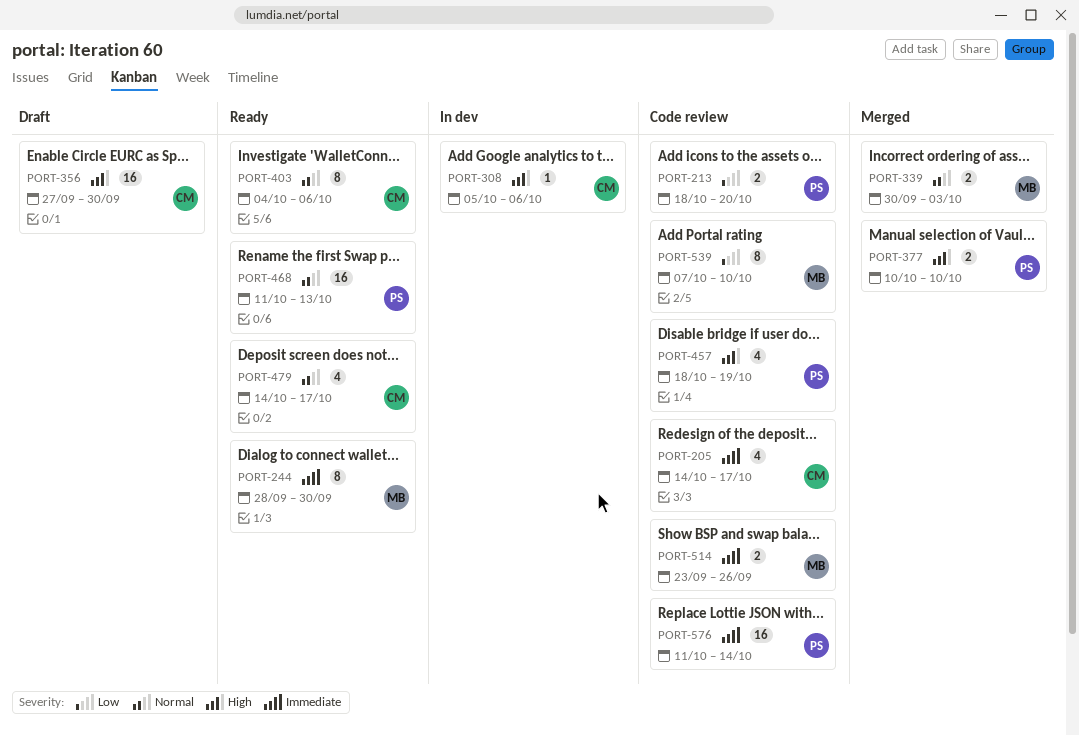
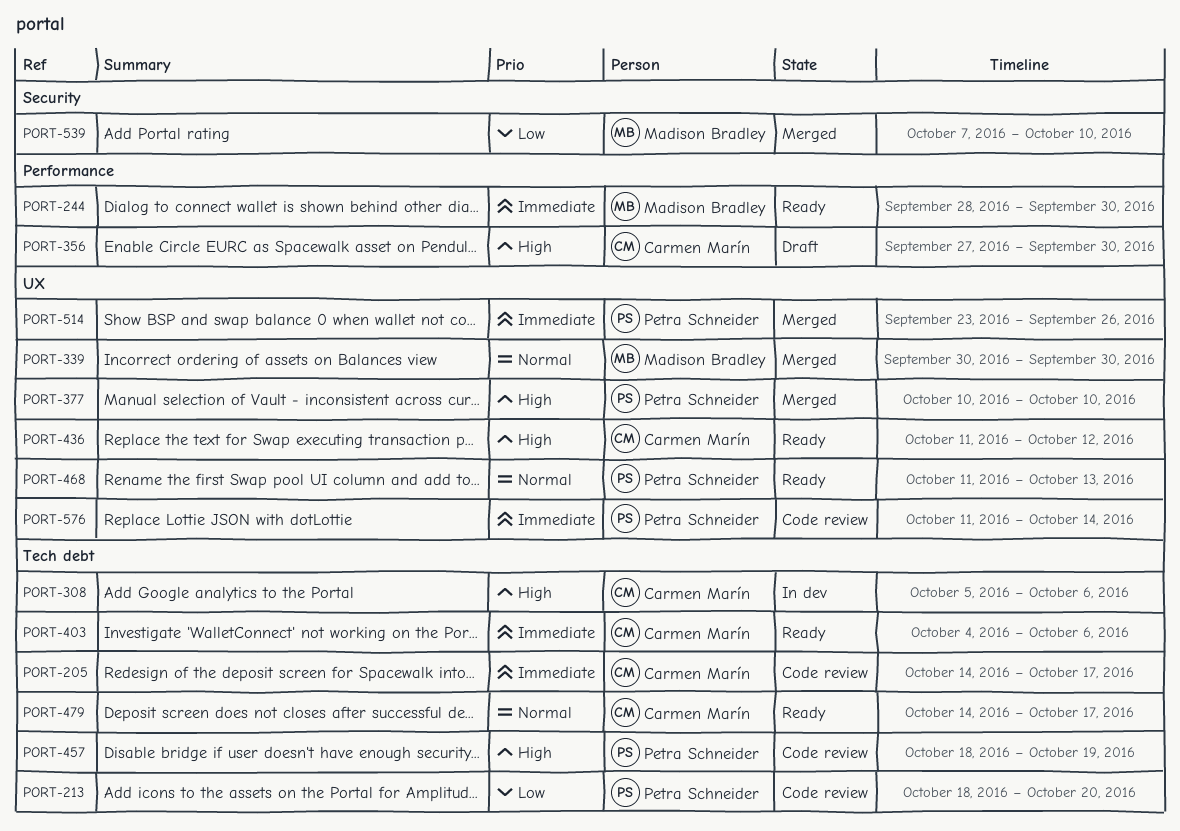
PORT-339, due: Oct 3 -> Sep 30
PORT-403, priority: Normal -> Immediate
PORT-436: none -> present
PORT-514, status: Code review -> Merged
PORT-514, owner: Madison Bradley -> Petra Schneider
PORT-539, status: Code review -> Merged

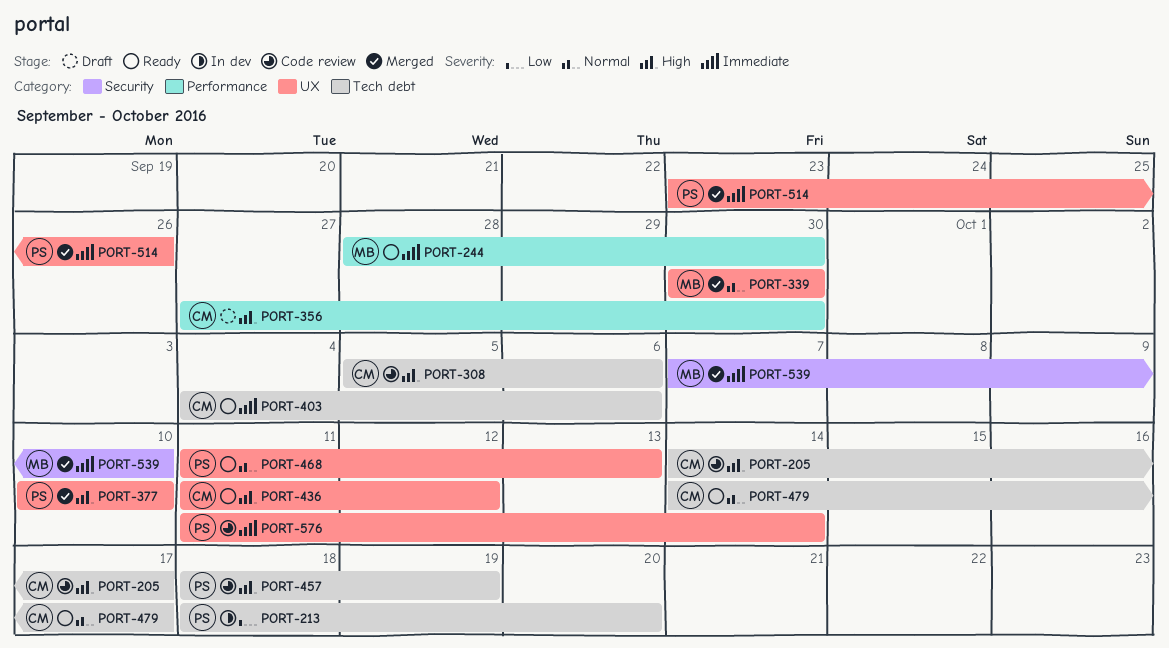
PORT-205, priority: Immediate -> High
PORT-213, status: Code review -> In dev
PORT-308, status: In dev -> Code review
PORT-539, priority: Low -> Immediate

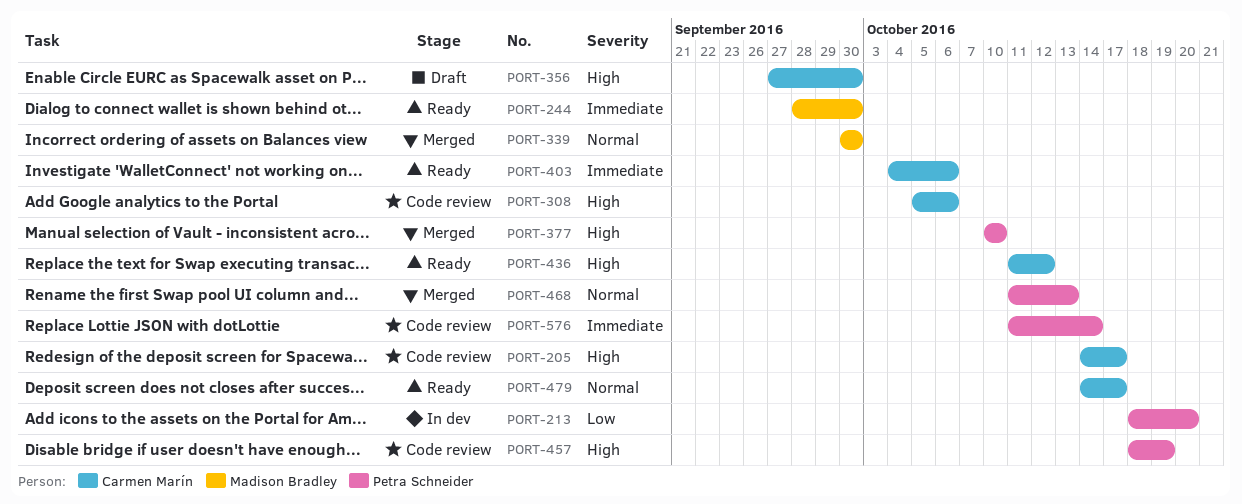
PORT-468, status: Ready -> Merged
PORT-514: present -> none
PORT-539: present -> none

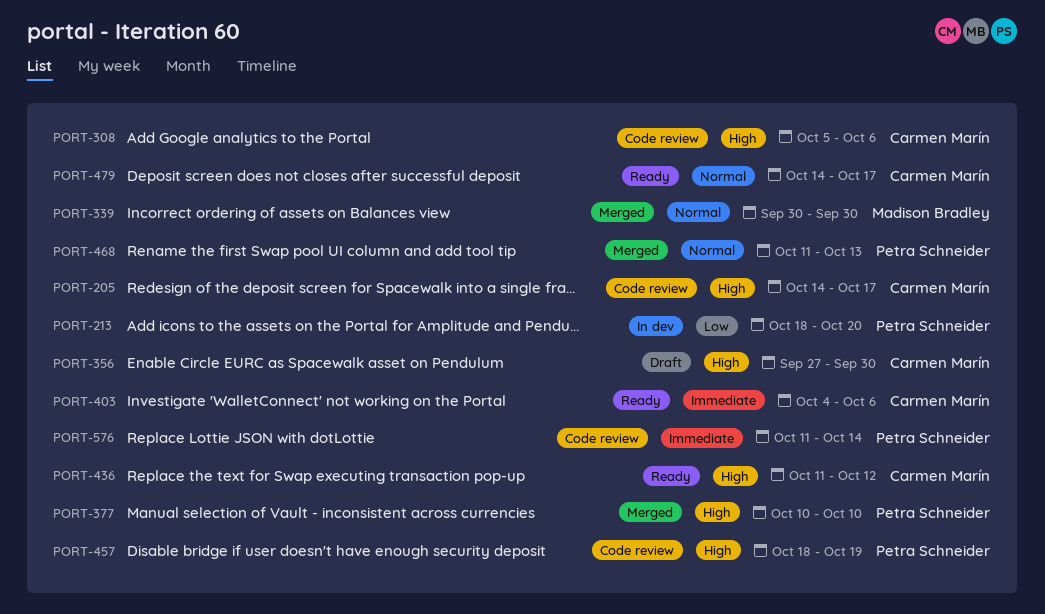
PORT-244: present -> none

